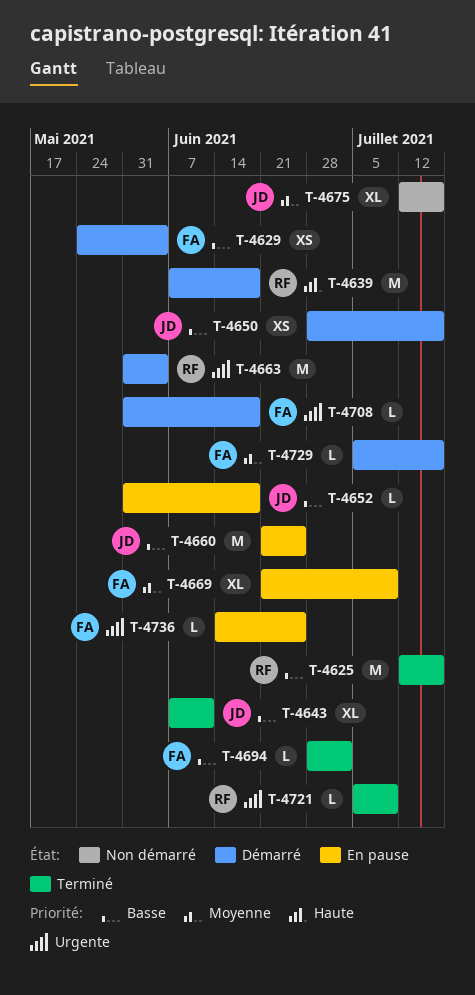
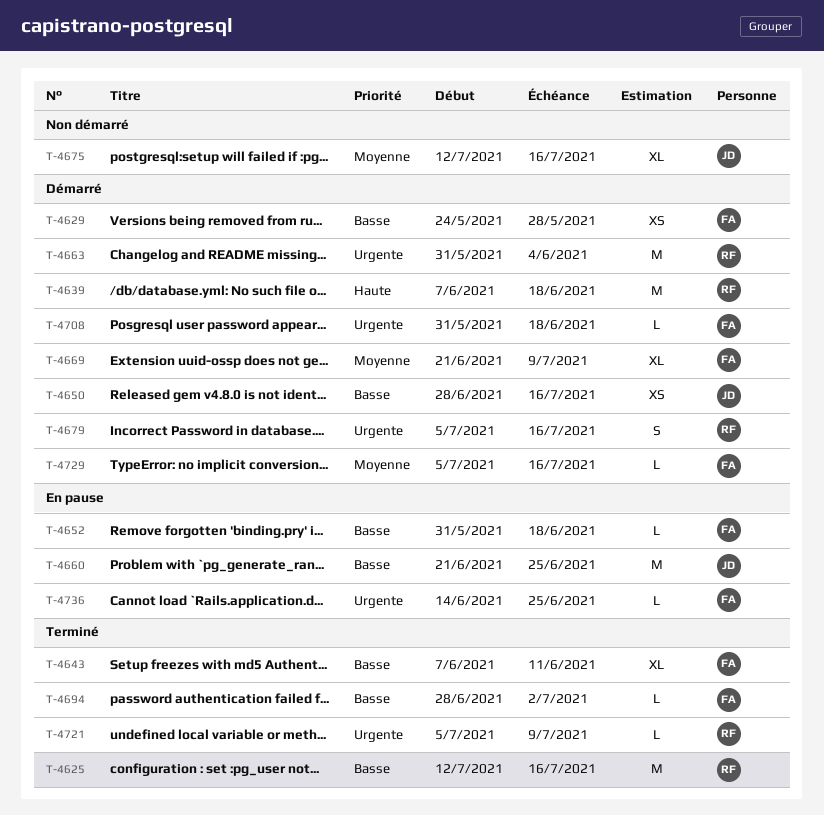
T-4629, due: Jun 4 -> May 28
T-4643, owner: JD -> FA
T-4652, owner: JD -> FA
T-4669, status: En pause -> Démarré
T-4679: none -> present

